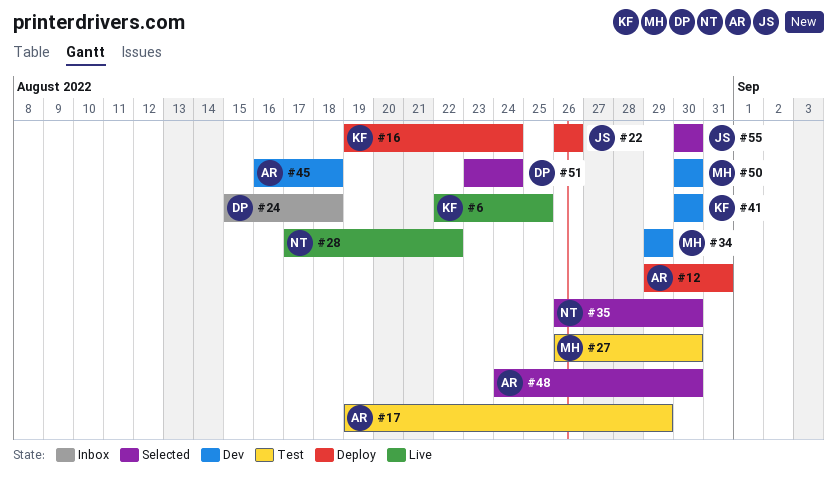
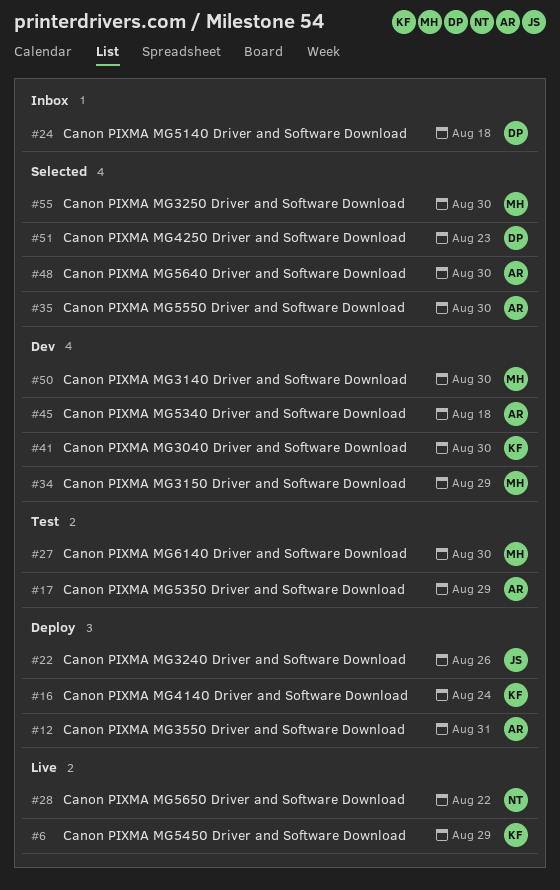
#6, due: Aug 25 -> Aug 29
#35, owner: NT -> AR
#51, due: Aug 24 -> Aug 23
#55, owner: JS -> MH

